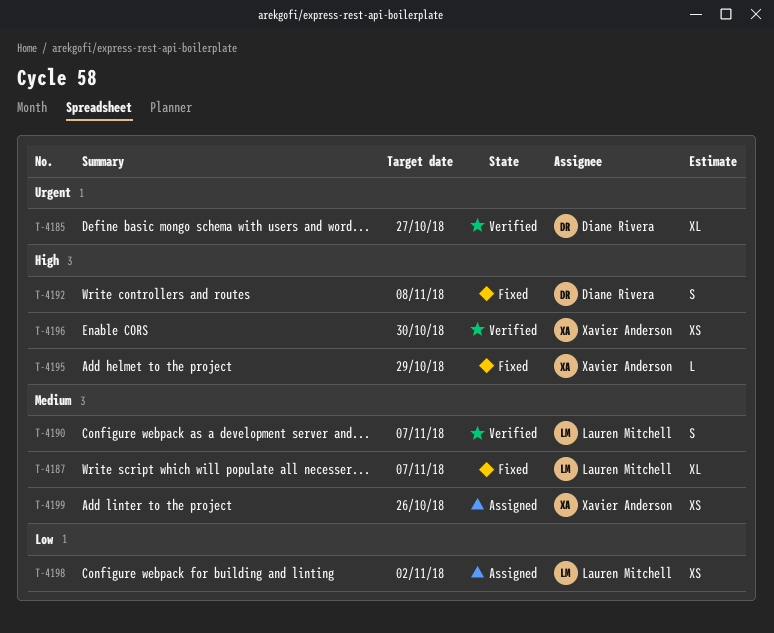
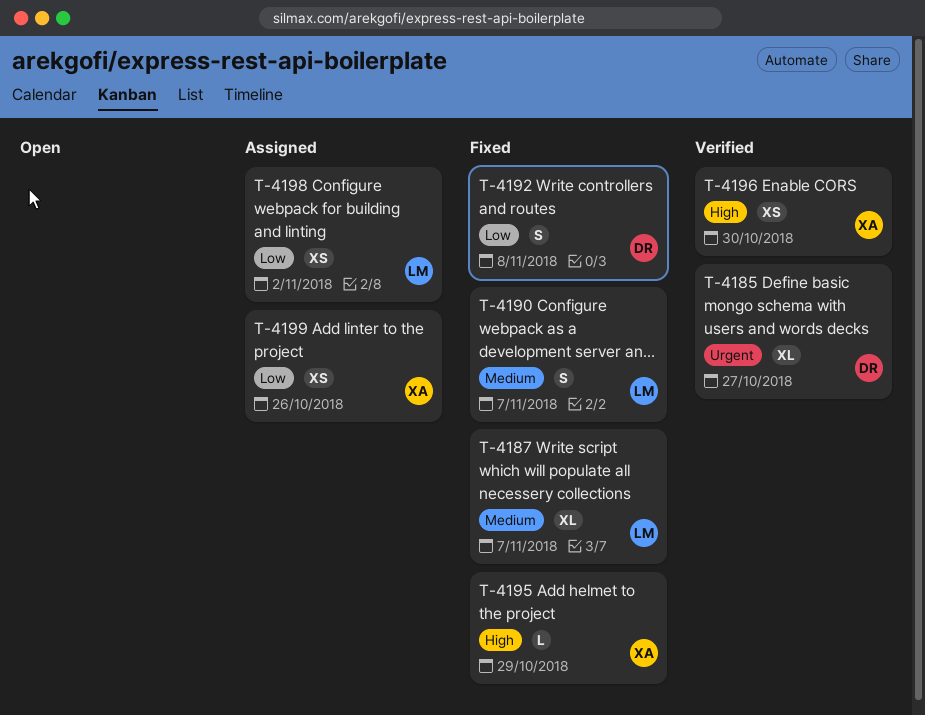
T-4190, status: Verified -> Fixed
T-4192, priority: High -> Low
T-4199, priority: Medium -> Low

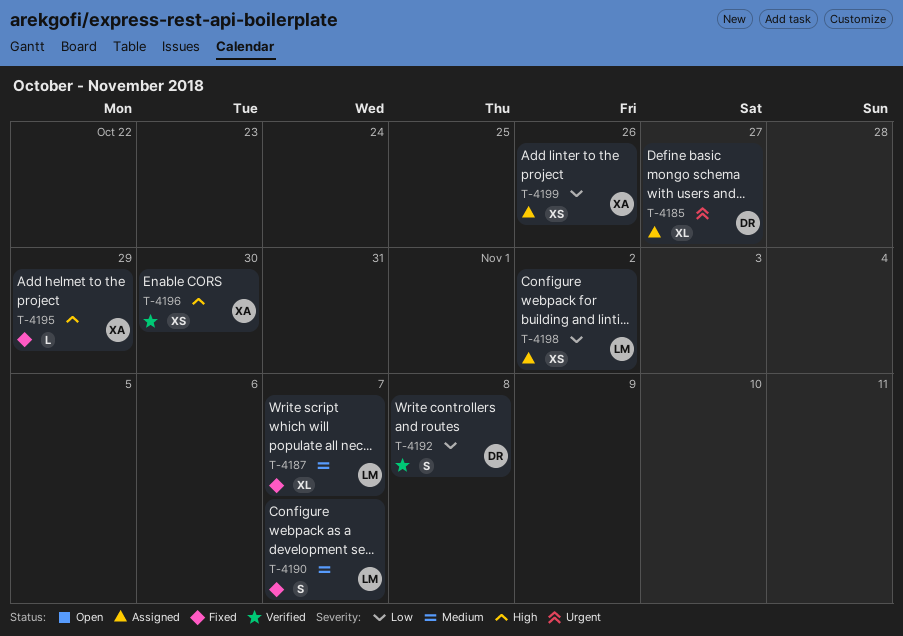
T-4185, status: Verified -> Assigned
T-4192, status: Fixed -> Verified

